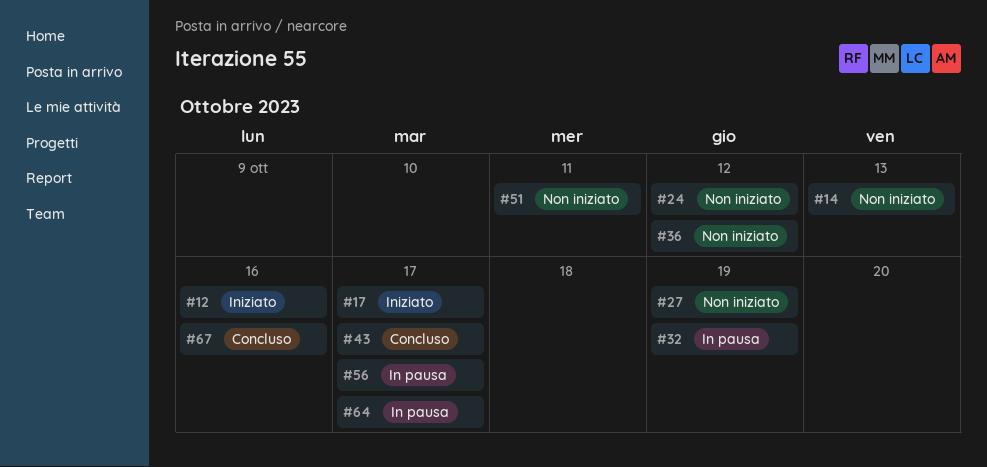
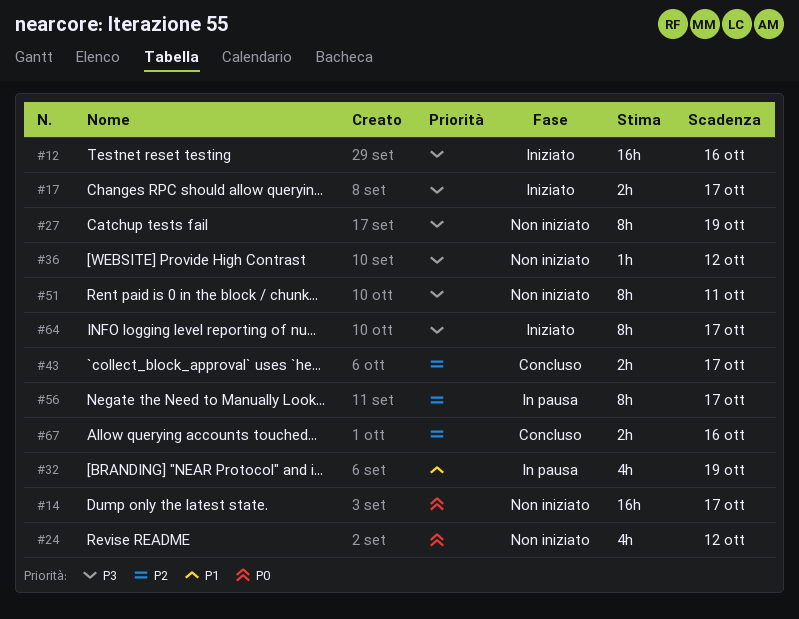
#14, due: Oct 13 -> Oct 17
#64, status: In pausa -> Iniziato

